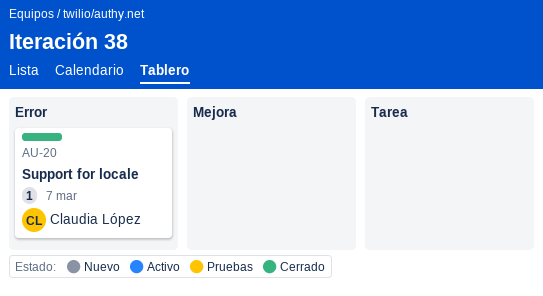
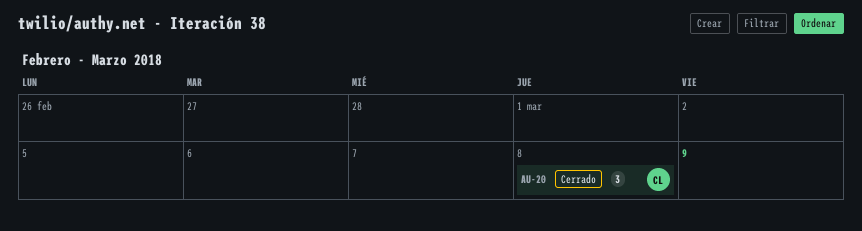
AU-20, estimate: 1 -> 3
AU-20, due: Mar 7 -> Mar 8

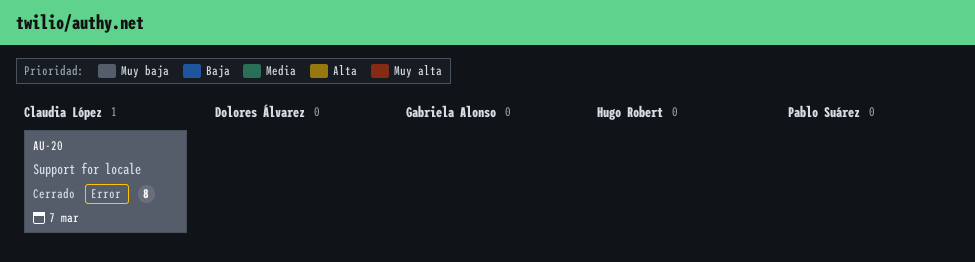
AU-20, estimate: 3 -> 8
AU-20, due: Mar 8 -> Mar 7

